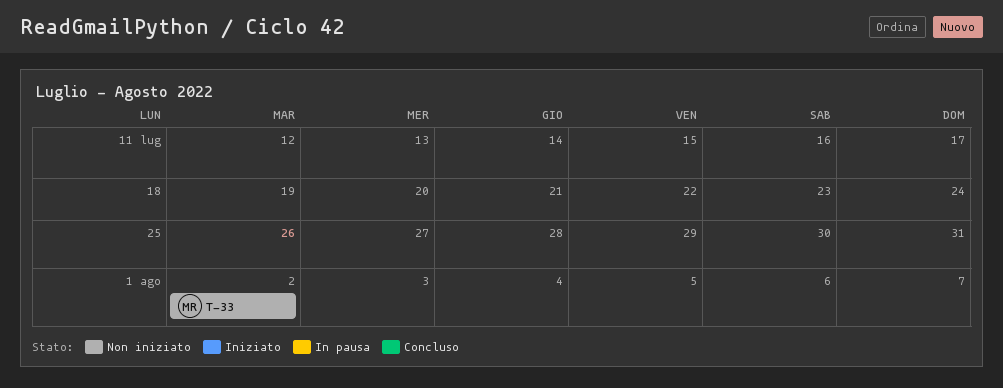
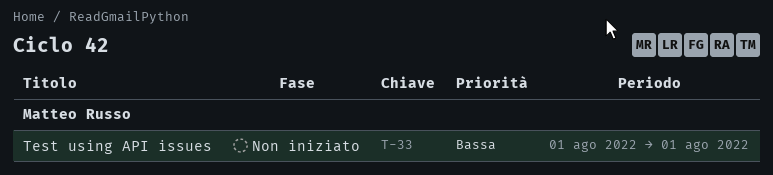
T-33, start: Aug 2 -> Aug 1
T-33, due: Aug 2 -> Aug 1

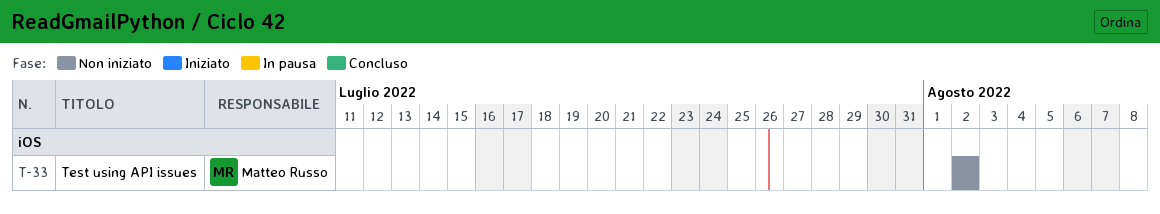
T-33, start: Aug 1 -> Aug 2
T-33, due: Aug 1 -> Aug 2

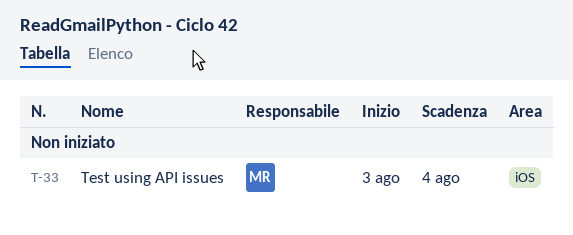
T-33, start: Aug 2 -> Aug 3
T-33, due: Aug 2 -> Aug 4

